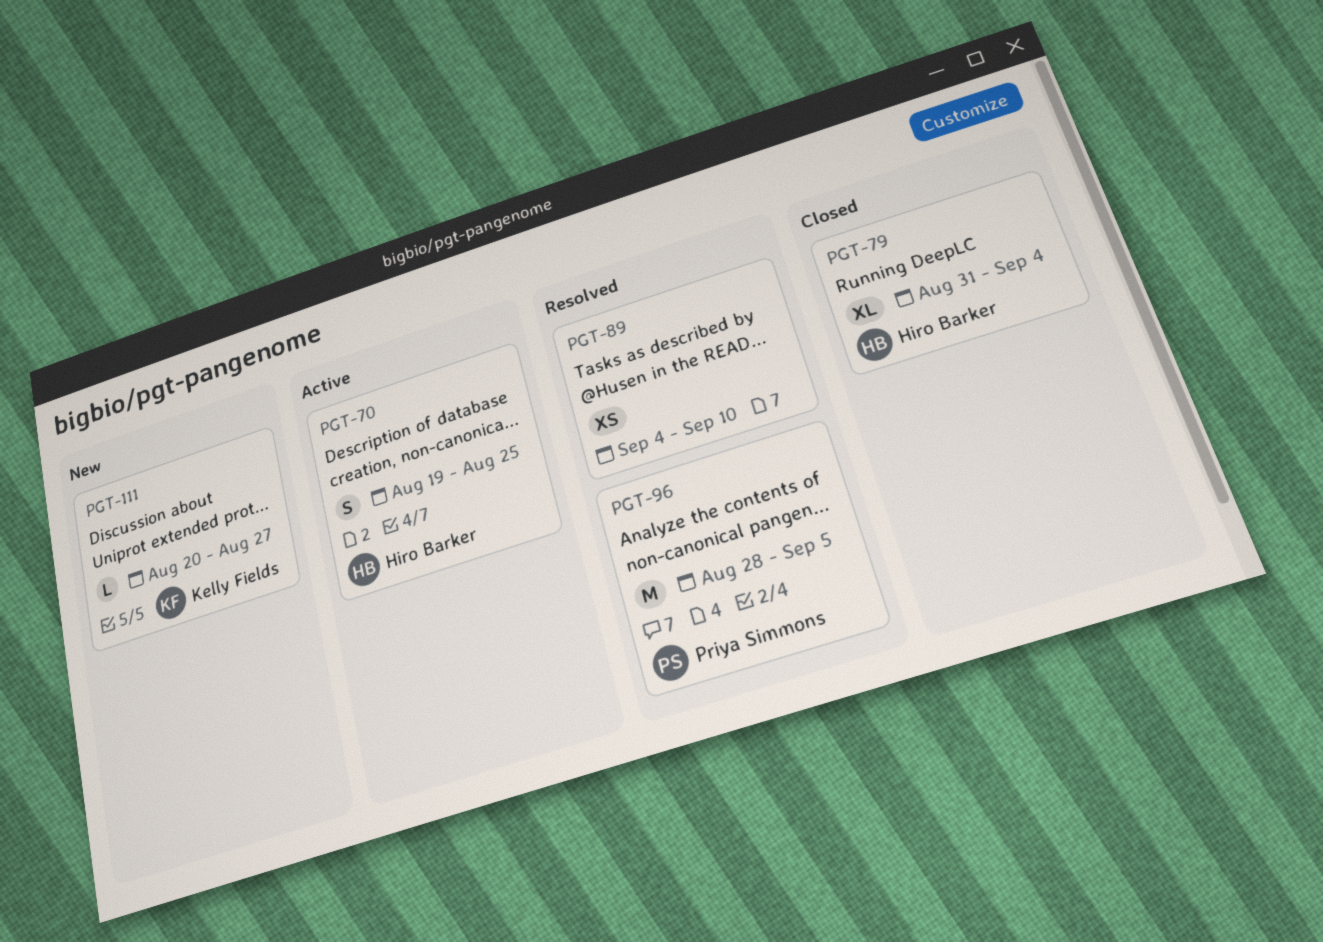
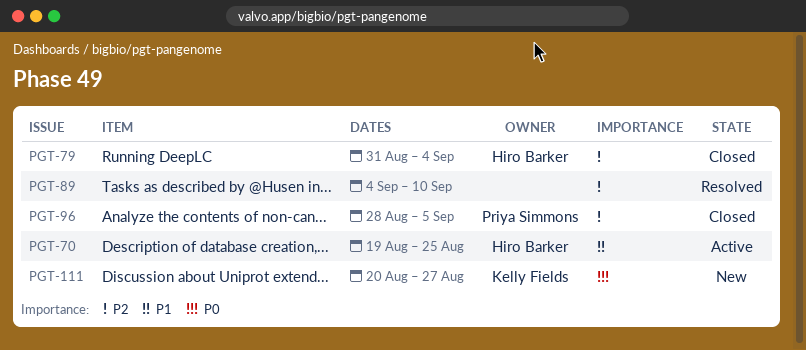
PGT-96, status: Resolved -> Closed

